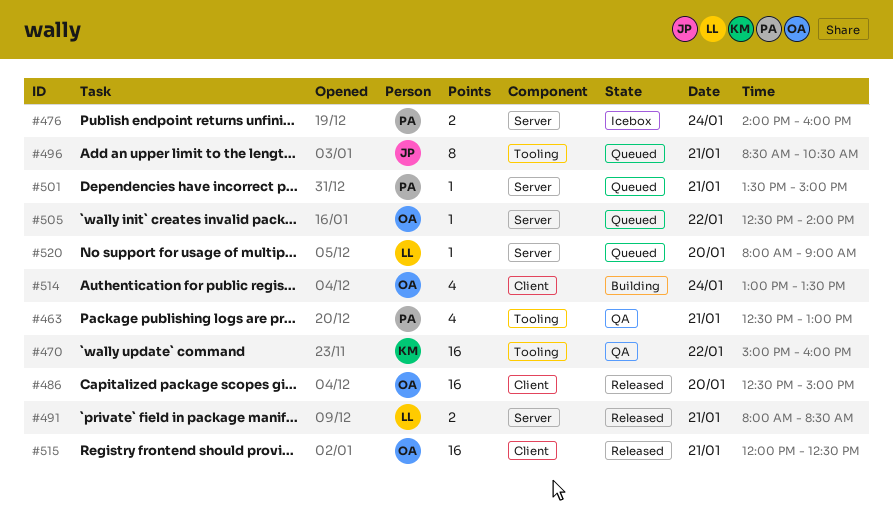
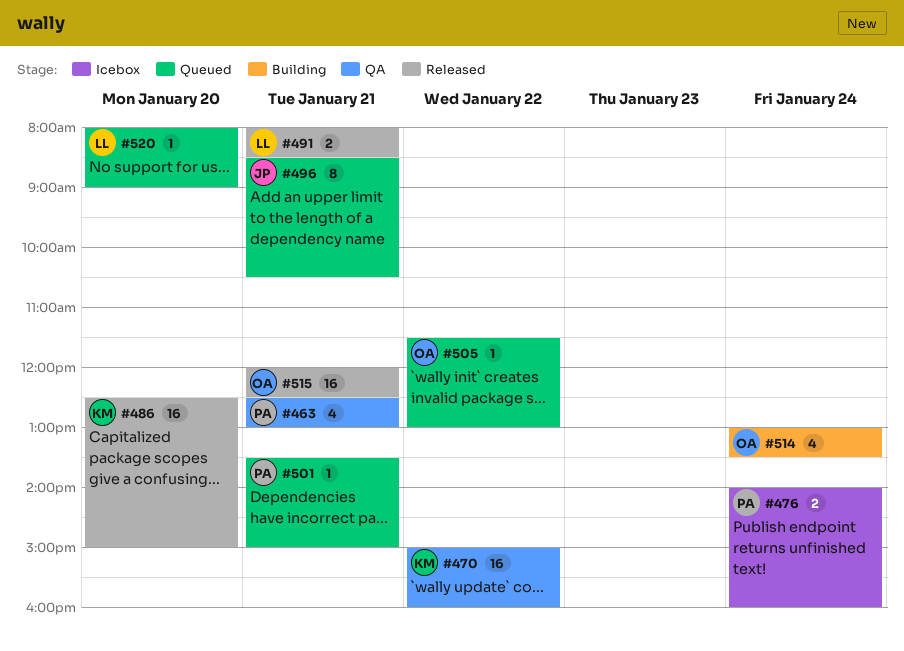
#486, owner: OA -> KM
#505, begins: 12:30 -> 11:30
#505, ends: 14:00 -> 13:00

